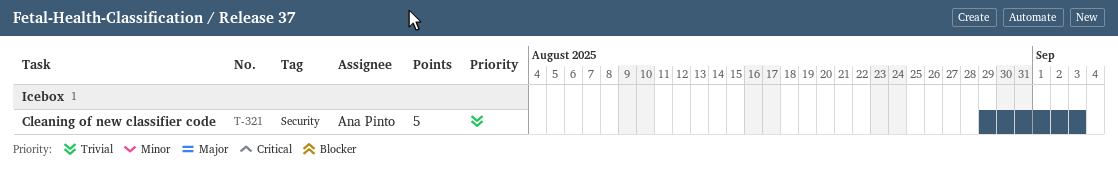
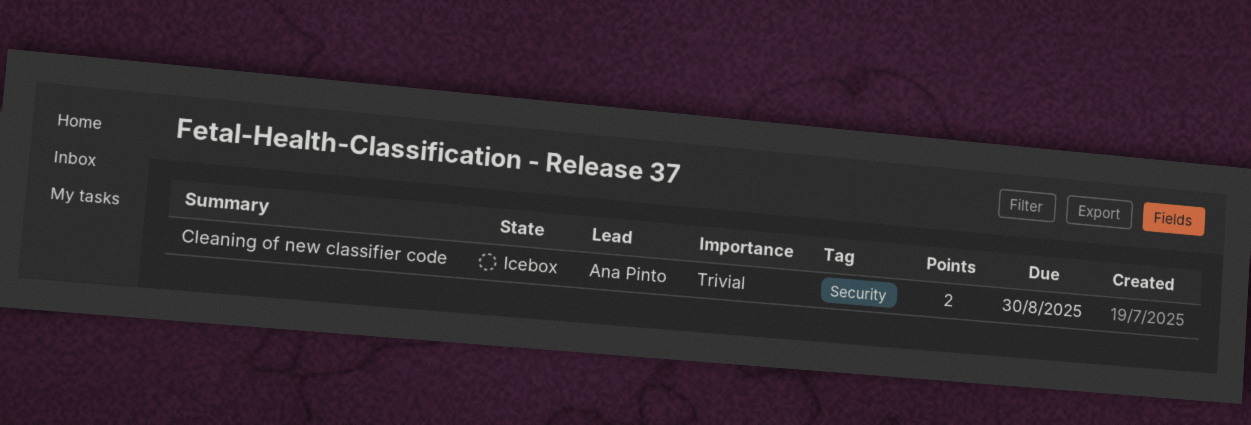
Cleaning of new classifier code, estimate: 5 -> 2
Cleaning of new classifier code, due: Sep 3 -> Aug 30

